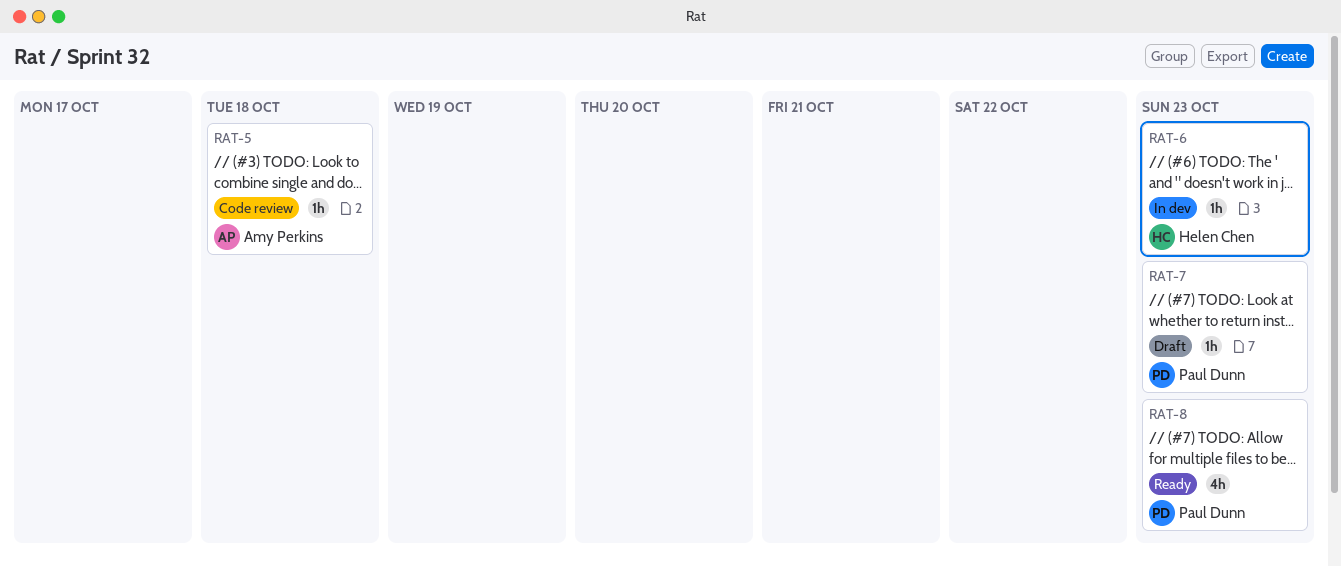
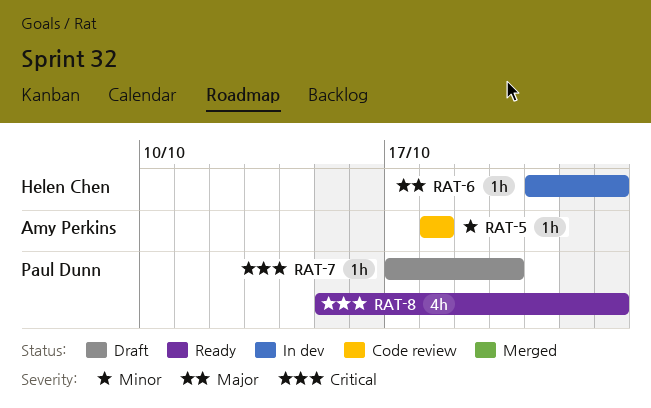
RAT-7, due: Oct 23 -> Oct 20

